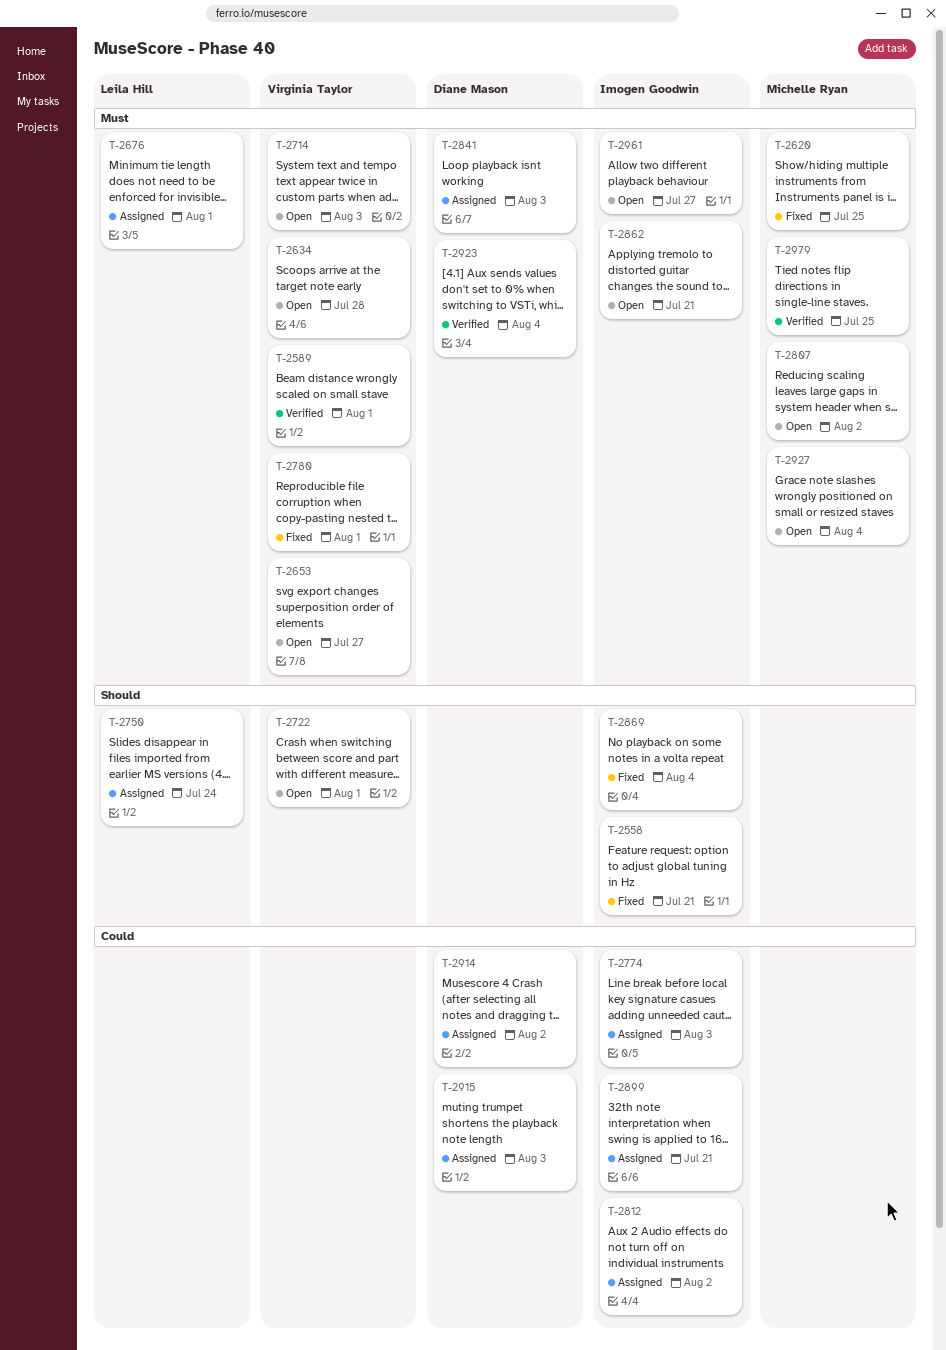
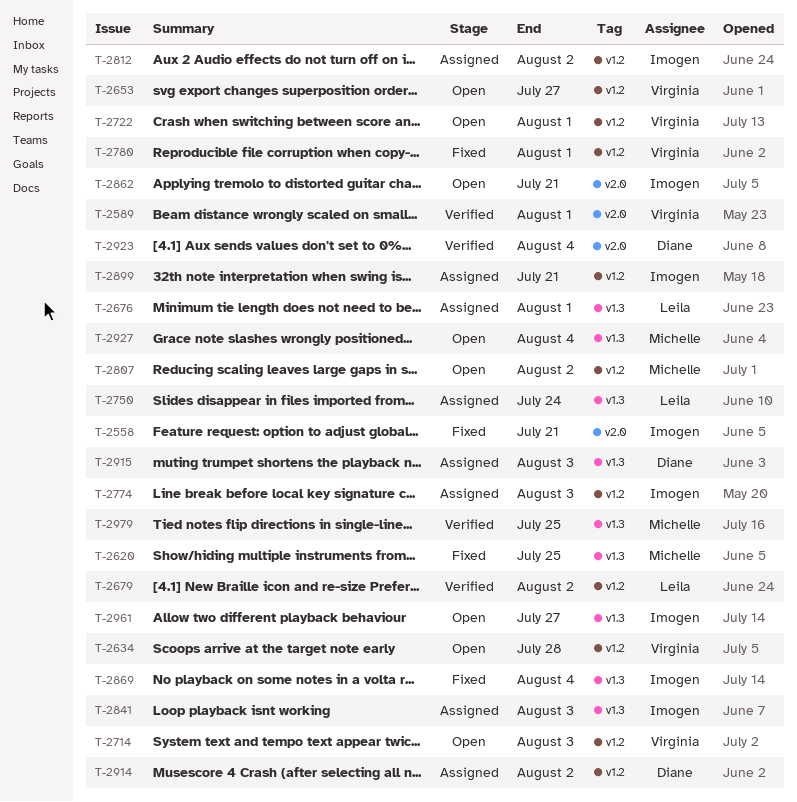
T-2679: none -> present
T-2841, owner: Diane Mason -> Imogen Goodwin

